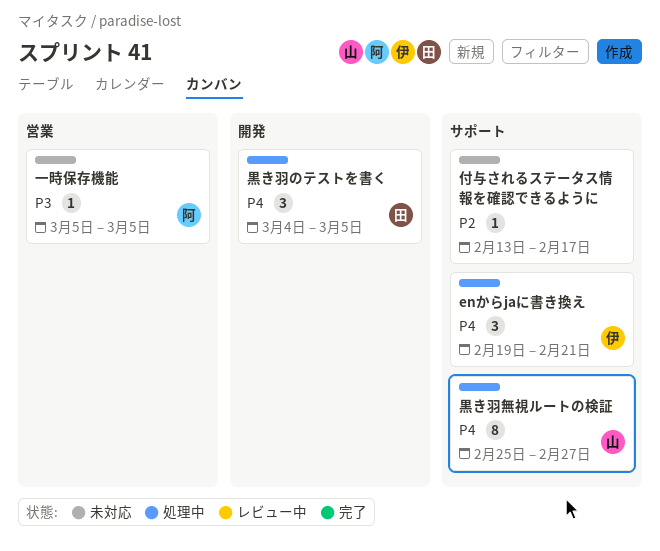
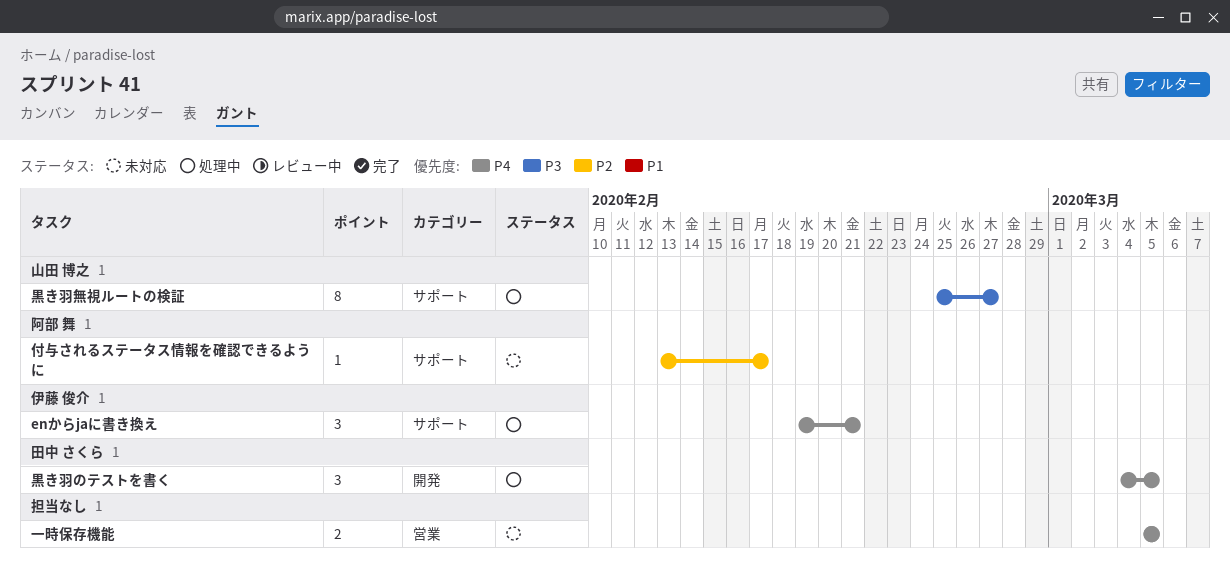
一時保存機能, owner: 阿部 舞 -> none
一時保存機能, priority: P3 -> P4
一時保存機能, estimate: 1 -> 2
付与されるステータス情報を確認できるように, owner: none -> 阿部 舞
黒き羽無視ルートの検証, priority: P4 -> P3

